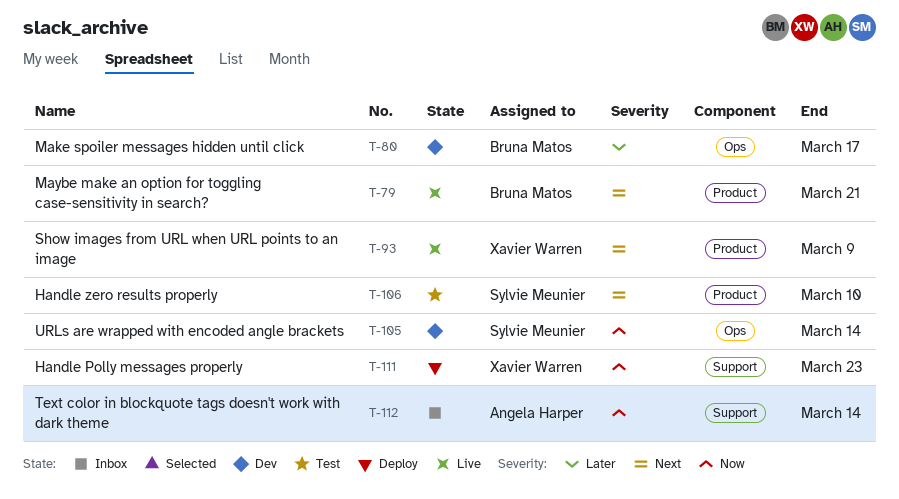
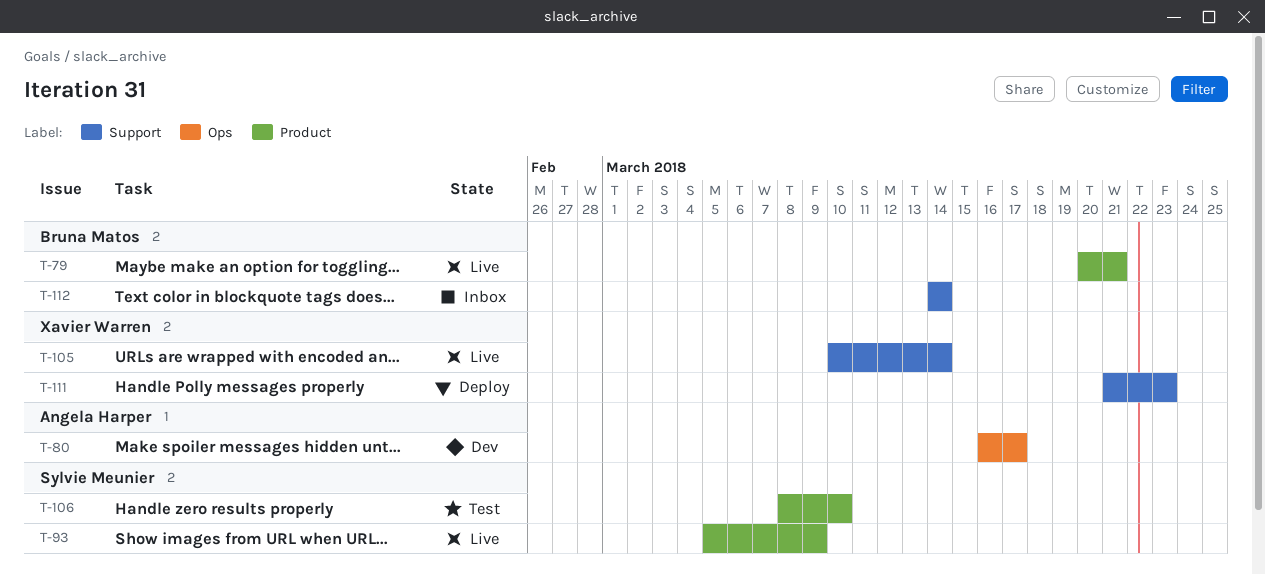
T-80, owner: Bruna Matos -> Angela Harper
T-93, owner: Xavier Warren -> Sylvie Meunier
T-105, status: Dev -> Live
T-105, owner: Sylvie Meunier -> Xavier Warren
T-105, label: Ops -> Support
T-112, owner: Angela Harper -> Bruna Matos

